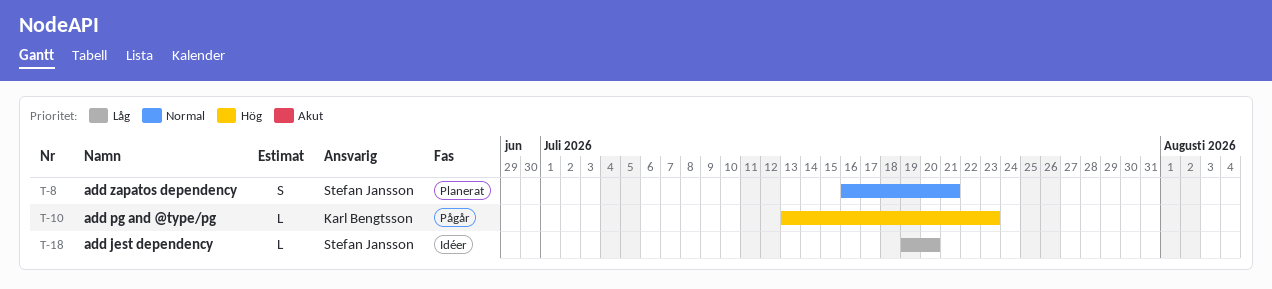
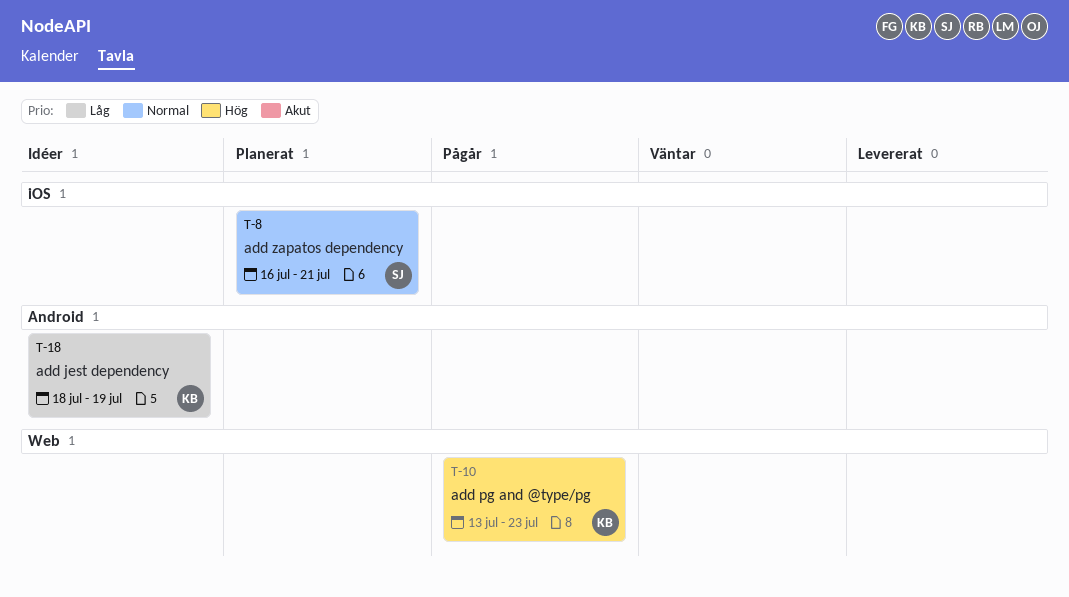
T-18, owner: Stefan Jansson -> Karl Bengtsson
T-18, start: Jul 19 -> Jul 18
T-18, due: Jul 20 -> Jul 19

